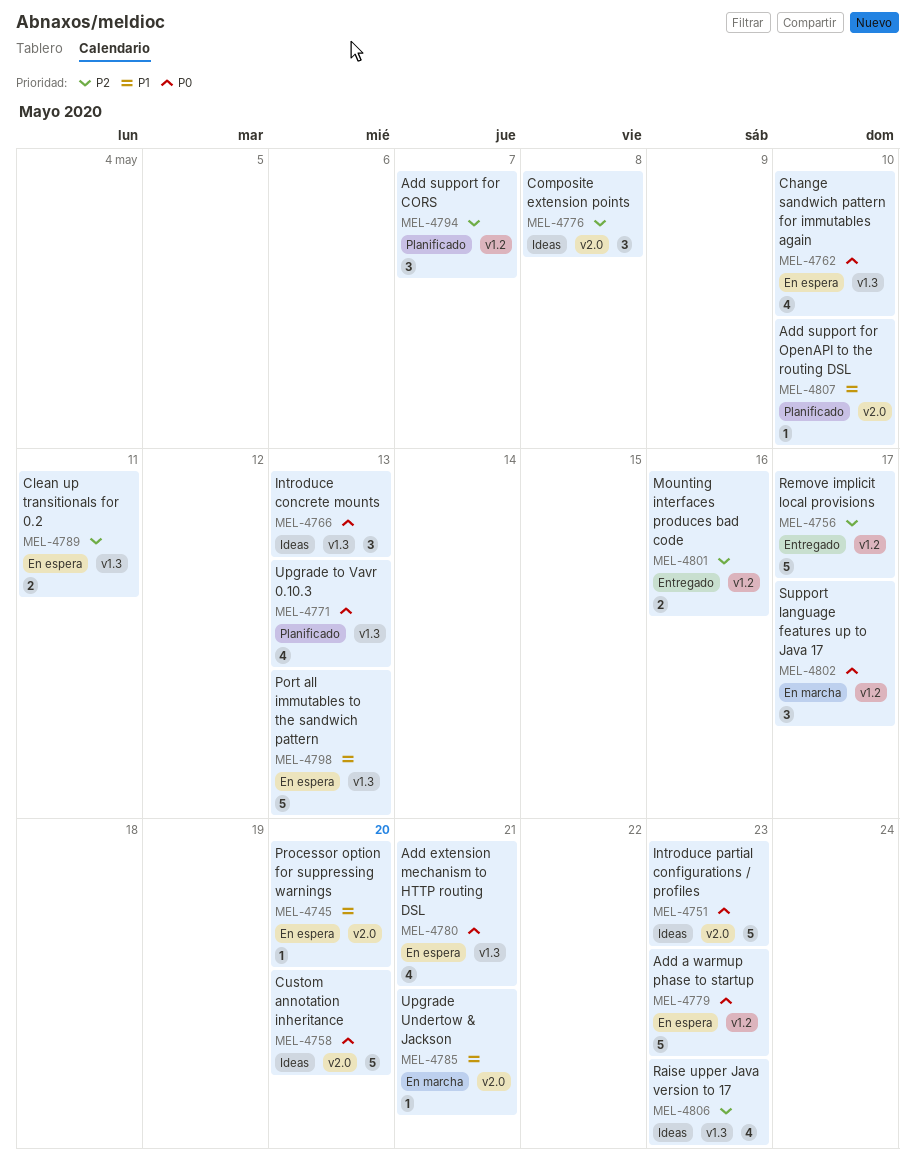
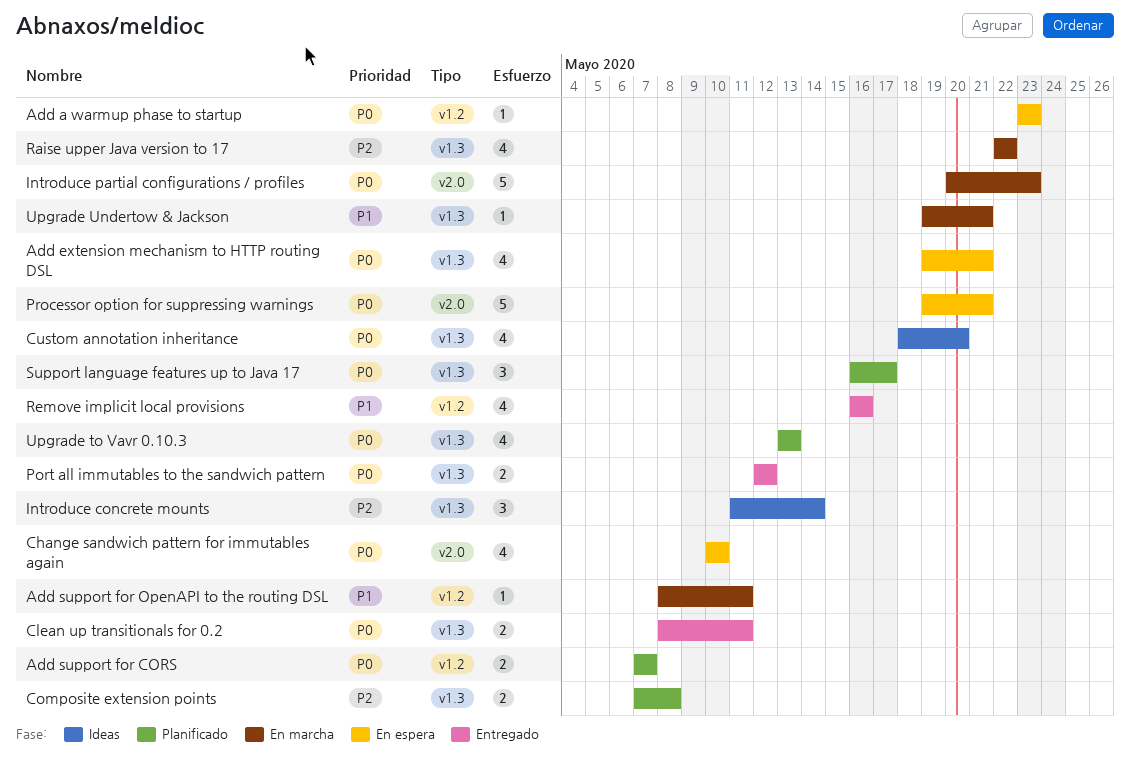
Add a warmup phase to startup, estimate: 5 -> 1
Add support for CORS, priority: P2 -> P0
Add support for CORS, estimate: 3 -> 2
Add support for OpenAPI to the routing DSL, status: Planificado -> En marcha
Add support for OpenAPI to the routing DSL, label: v2.0 -> v1.2
Add support for OpenAPI to the routing DSL, due: May 10 -> May 11
Change sandwich pattern for immutables again, label: v1.3 -> v2.0
Clean up transitionals for 0.2, status: En espera -> Entregado
Clean up transitionals for 0.2, priority: P2 -> P0
Composite extension points, status: Ideas -> Planificado
Composite extension points, label: v2.0 -> v1.3
Composite extension points, estimate: 3 -> 2
Custom annotation inheritance, label: v2.0 -> v1.3
Custom annotation inheritance, estimate: 5 -> 4
Introduce concrete mounts, priority: P0 -> P2
Introduce concrete mounts, due: May 13 -> May 14
Introduce partial configurations / profiles, status: Ideas -> En marcha
Mounting interfaces produces bad code: present -> none
Port all immutables to the sandwich pattern, status: En espera -> Entregado
Port all immutables to the sandwich pattern, priority: P1 -> P0
Port all immutables to the sandwich pattern, estimate: 5 -> 2
Port all immutables to the sandwich pattern, due: May 13 -> May 12
Processor option for suppressing warnings, priority: P1 -> P0
Processor option for suppressing warnings, estimate: 1 -> 5
Processor option for suppressing warnings, due: May 20 -> May 21
Raise upper Java version to 17, status: Ideas -> En marcha
Raise upper Java version to 17, due: May 23 -> May 22
Remove implicit local provisions, priority: P2 -> P1
Remove implicit local provisions, estimate: 5 -> 4
Remove implicit local provisions, due: May 17 -> May 16
Support language features up to Java 17, status: En marcha -> Planificado
Support language features up to Java 17, label: v1.2 -> v1.3
Upgrade Undertow & Jackson, label: v2.0 -> v1.3

